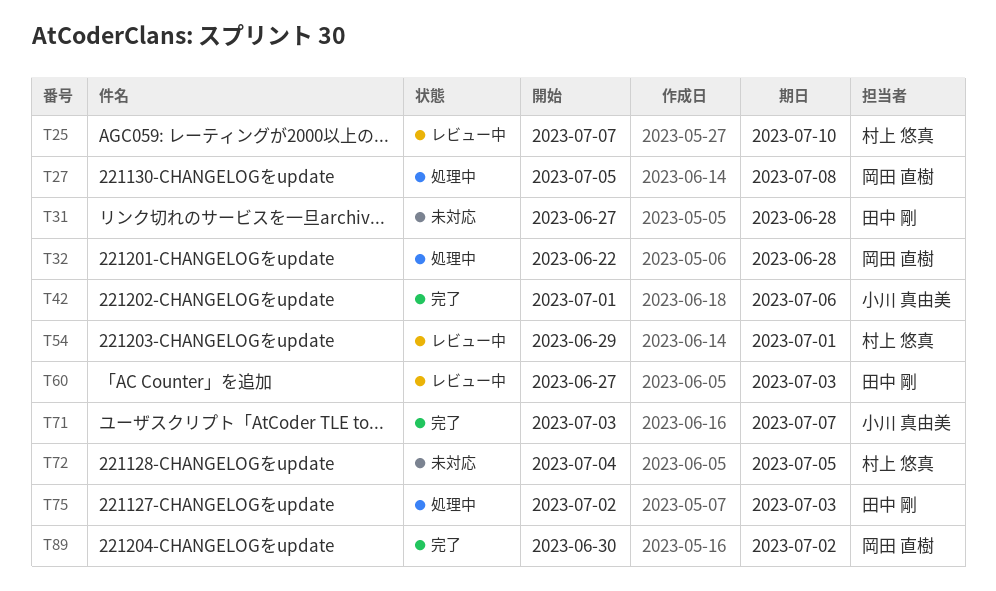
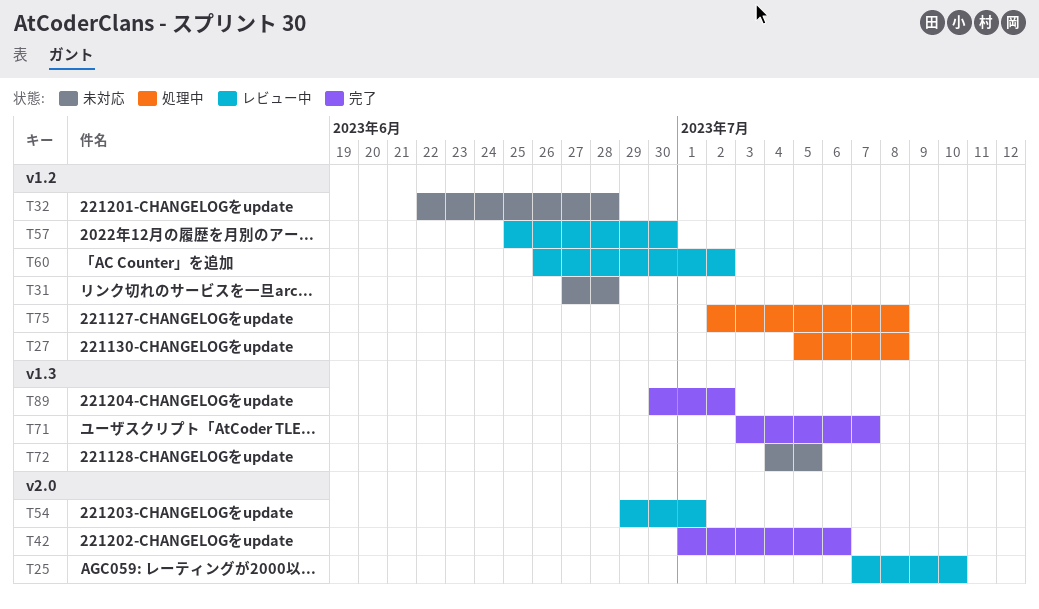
T32, status: 処理中 -> 未対応
T57: none -> present
T60, start: Jun 27 -> Jun 26
T60, due: Jul 3 -> Jul 2
T75, due: Jul 3 -> Jul 8

